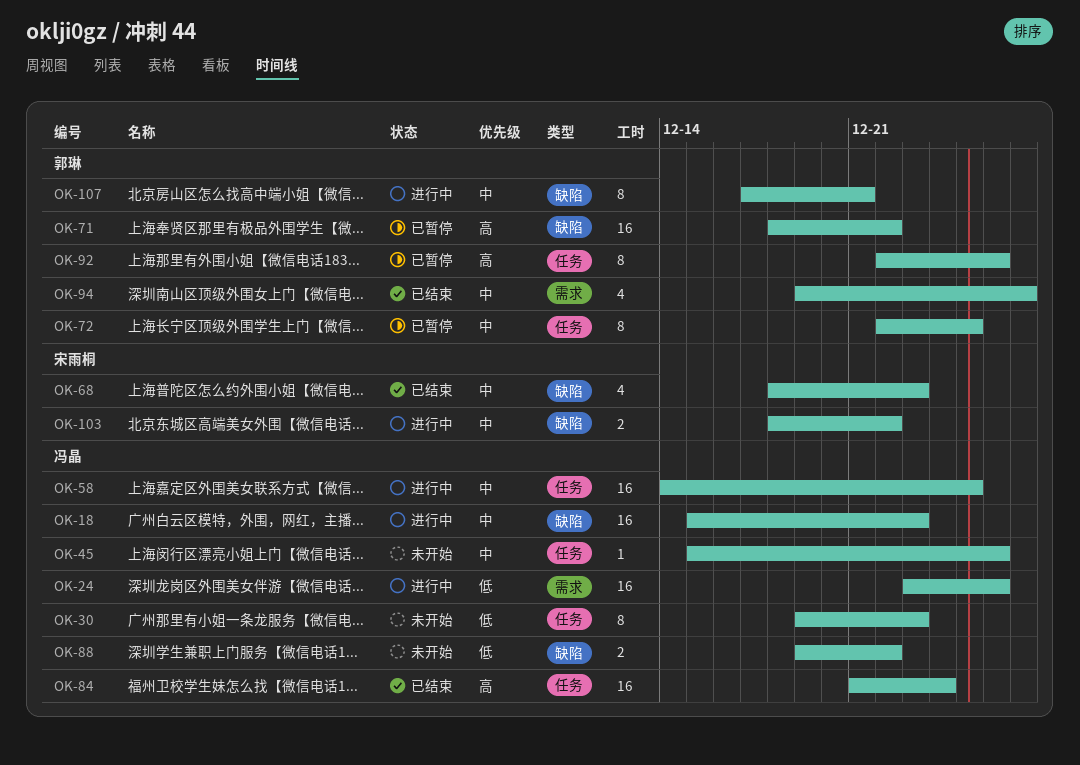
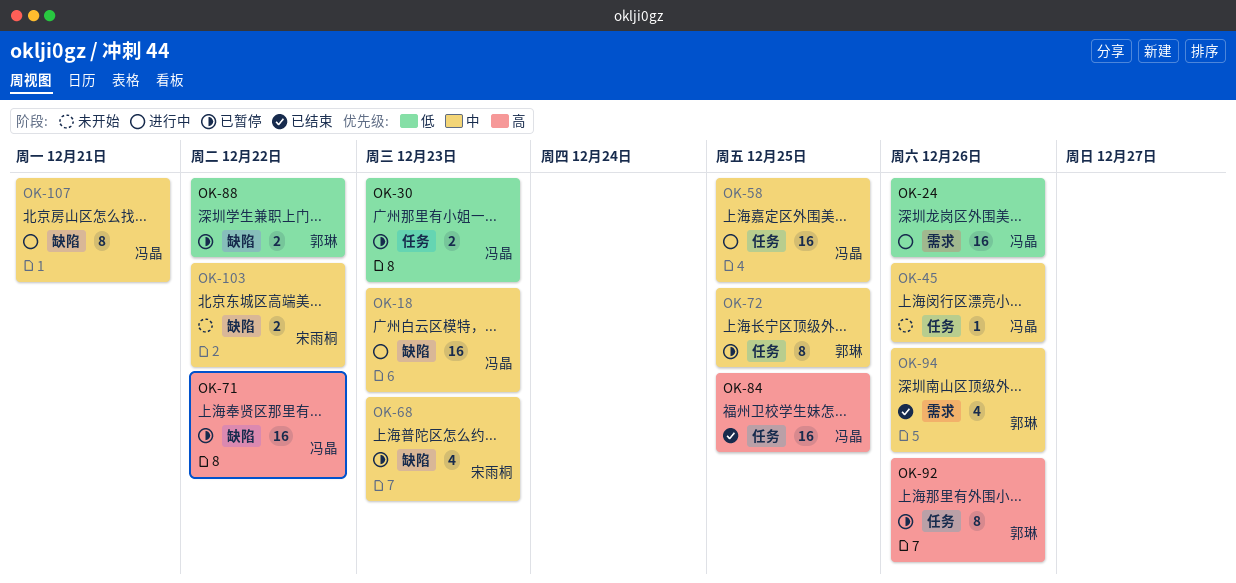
OK-30, status: 未开始 -> 已暂停
OK-30, estimate: 8 -> 2
OK-68, status: 已结束 -> 已暂停
OK-71, owner: 郭琳 -> 冯晶
OK-84, due: Dec 24 -> Dec 25
OK-88, status: 未开始 -> 已暂停
OK-88, owner: 冯晶 -> 郭琳
OK-94, due: Dec 27 -> Dec 26
OK-103, status: 进行中 -> 未开始
OK-107, owner: 郭琳 -> 冯晶

